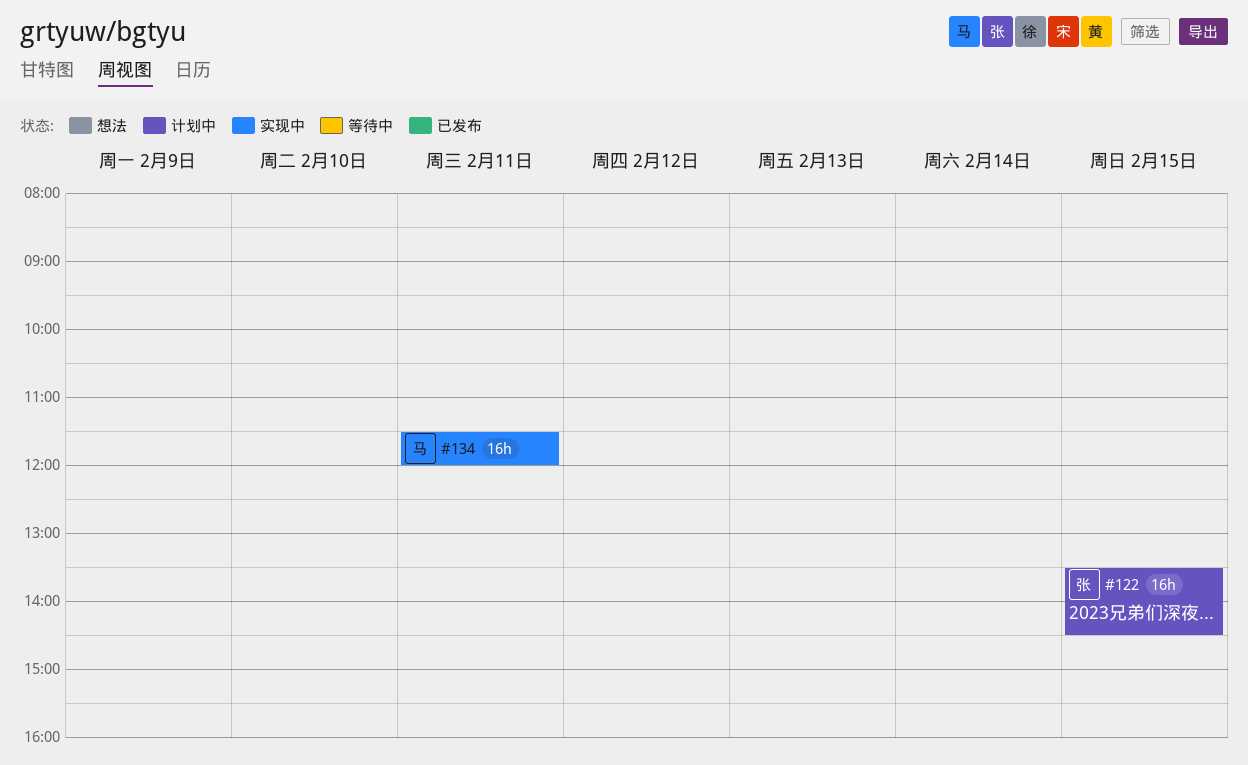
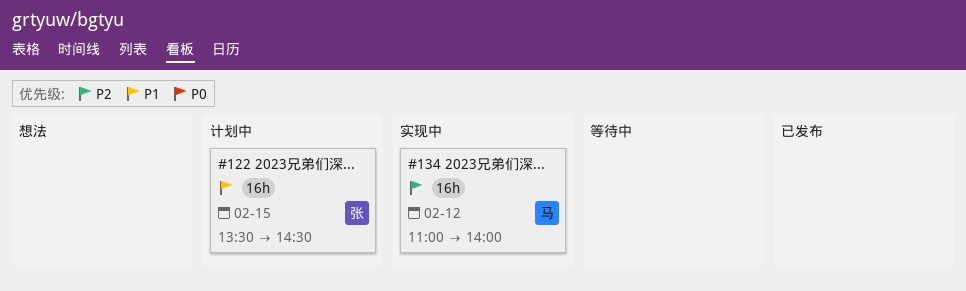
#134, day: Feb 11 -> Feb 12
#134, begins: 11:30 -> 11:00
#134, ends: 12:00 -> 14:00

